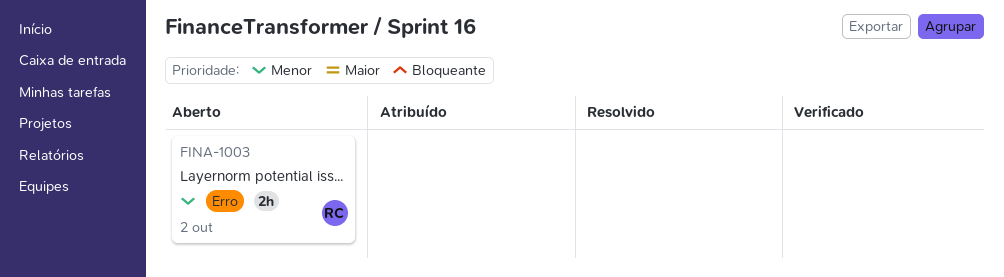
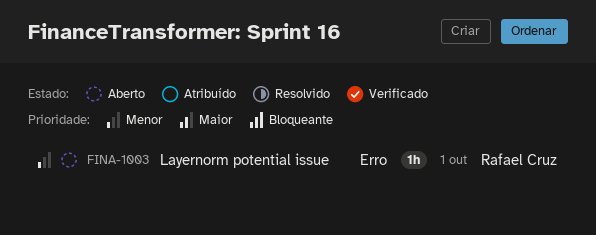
FINA-1003, estimate: 2h -> 1h
FINA-1003, due: Oct 2 -> Oct 1

